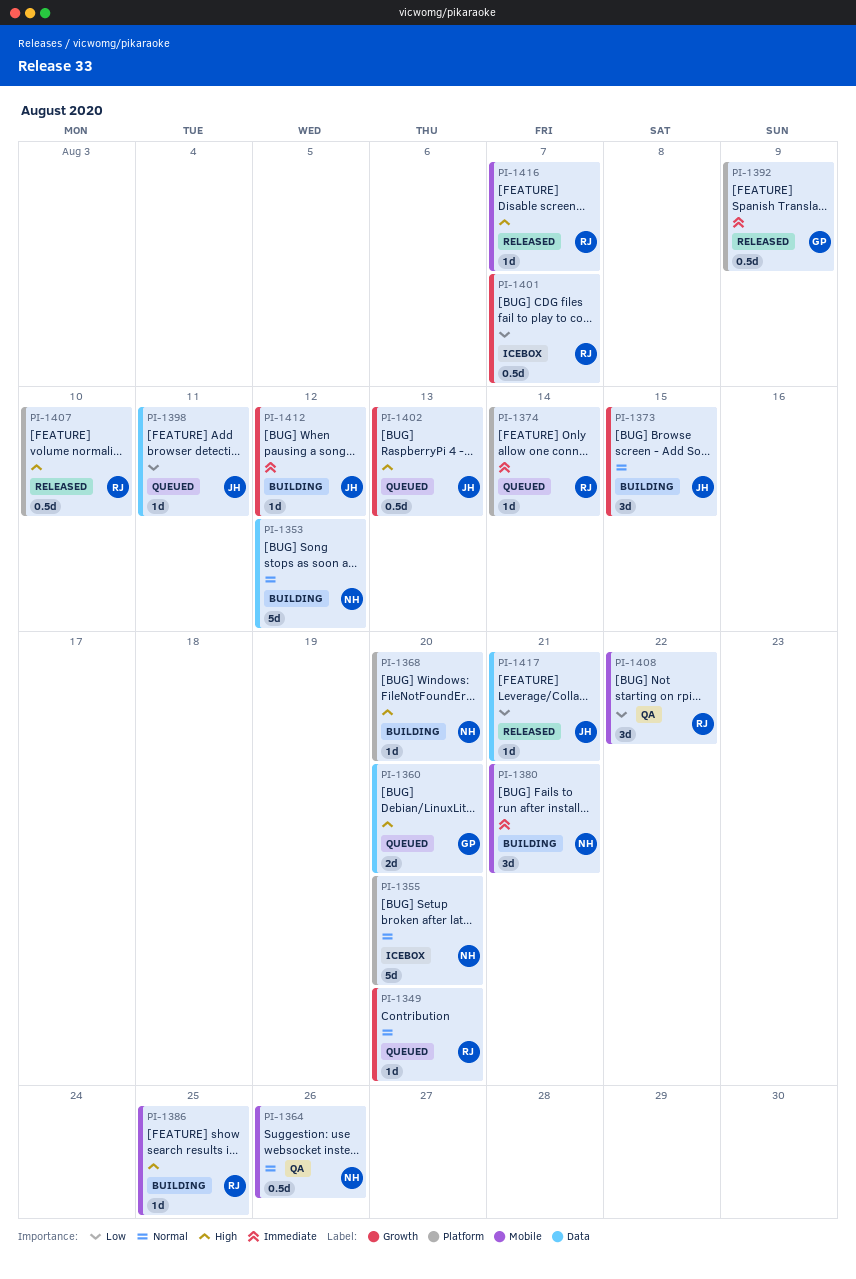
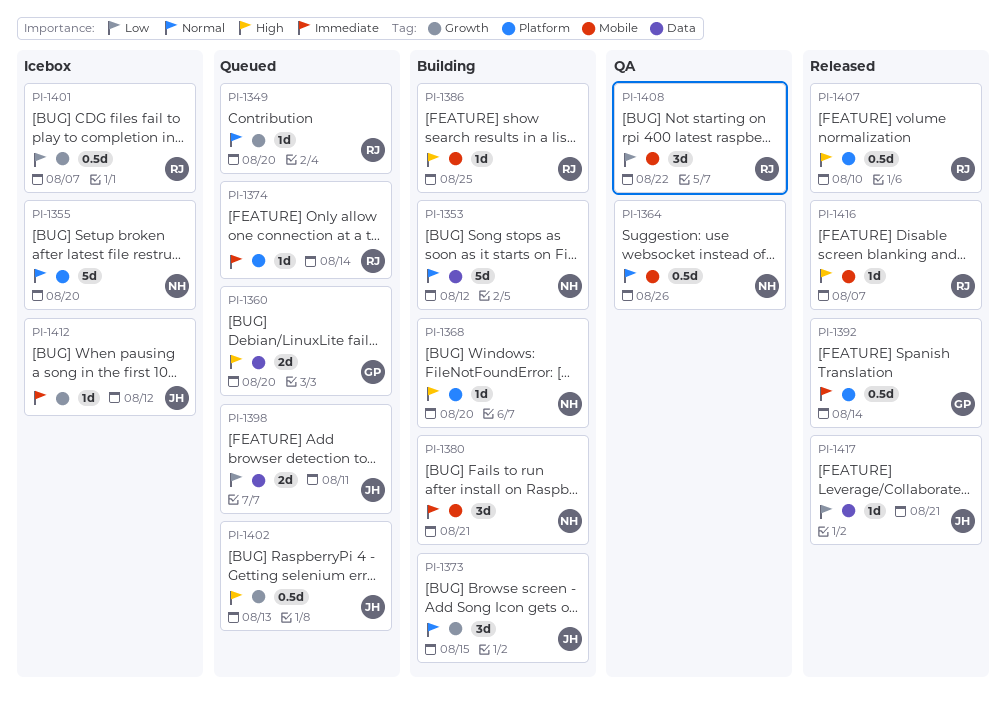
PI-1392, due: Aug 9 -> Aug 14
PI-1398, estimate: 1d -> 2d
PI-1412, status: Building -> Icebox

